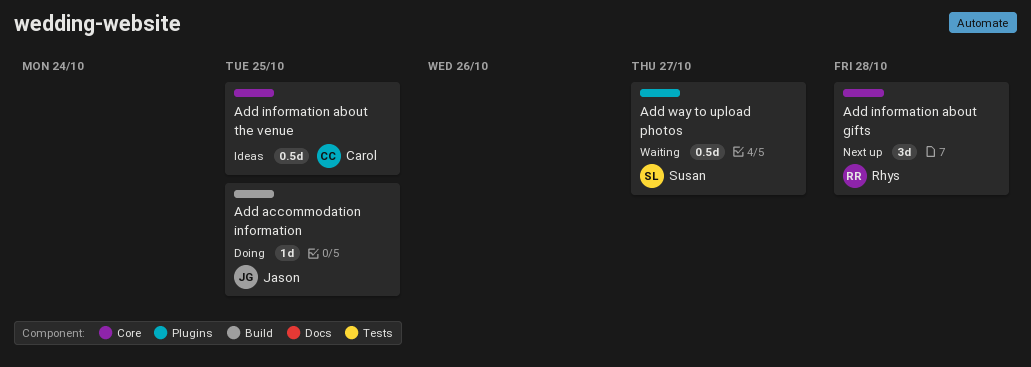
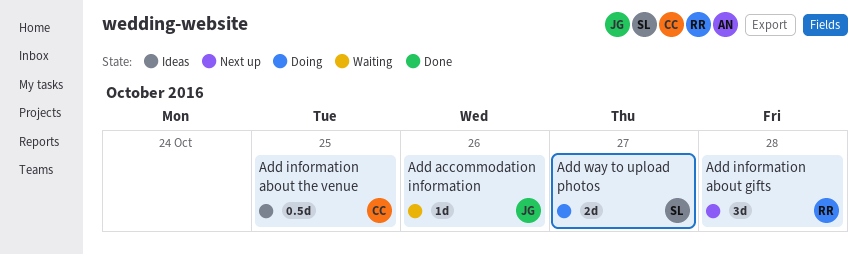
Add accommodation information, status: Doing -> Waiting
Add accommodation information, due: Oct 25 -> Oct 26
Add way to upload photos, status: Waiting -> Doing
Add way to upload photos, estimate: 0.5d -> 2d

